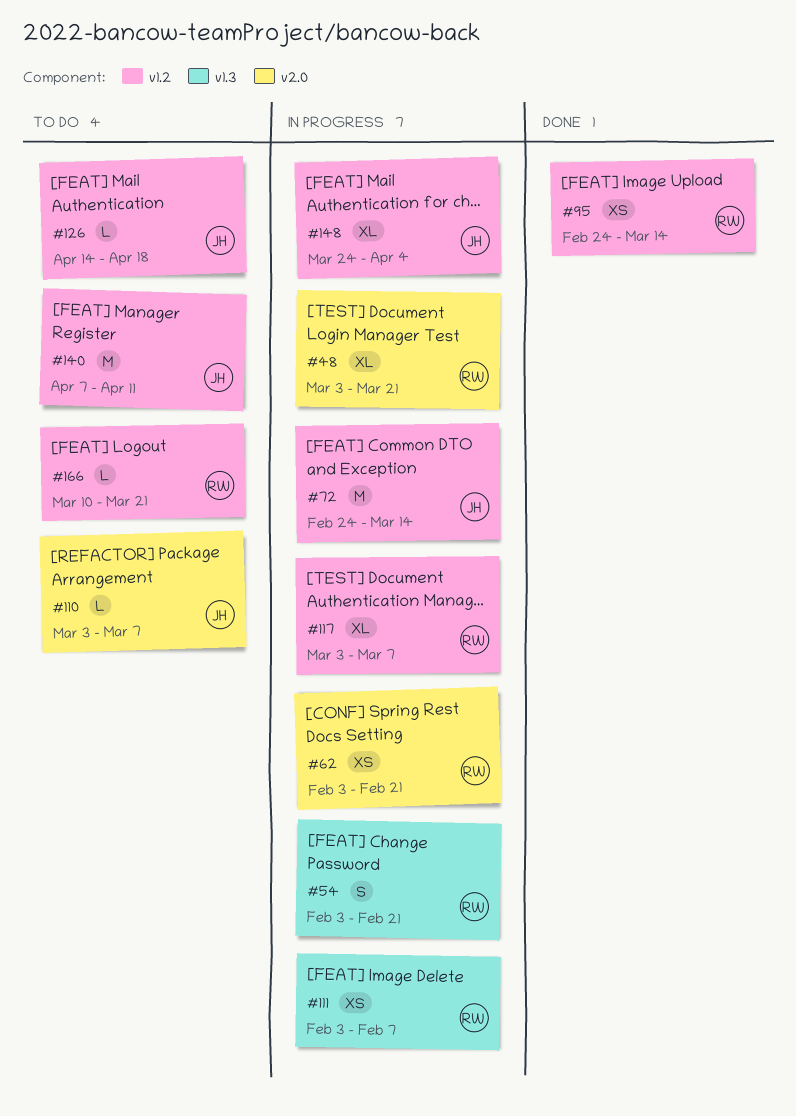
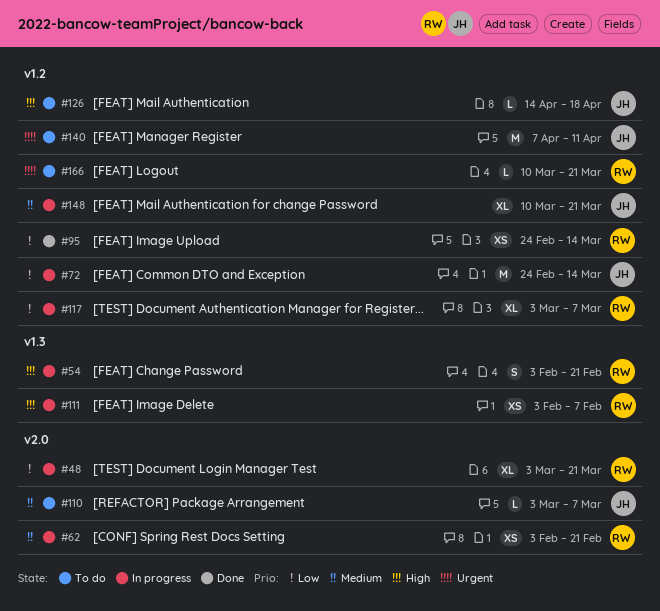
#148, start: Mar 24 -> Mar 10
#148, due: Apr 4 -> Mar 21

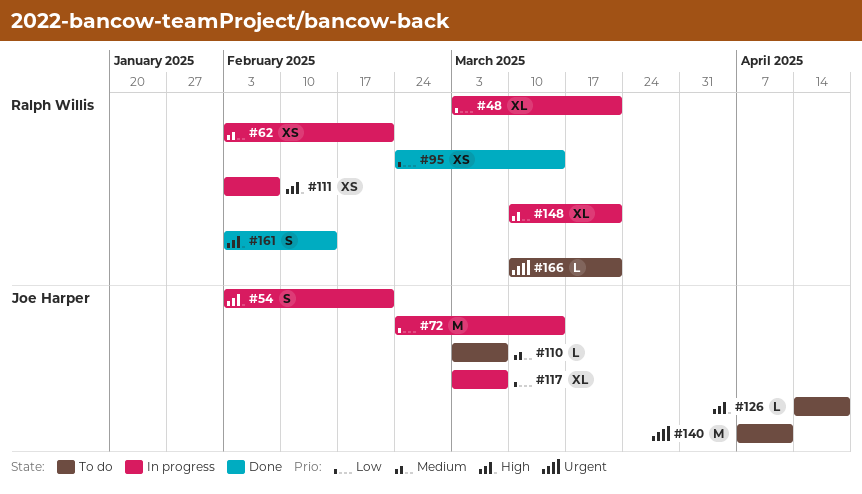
#54, owner: Ralph Willis -> Joe Harper
#117, owner: Ralph Willis -> Joe Harper
#148, owner: Joe Harper -> Ralph Willis
#161: none -> present

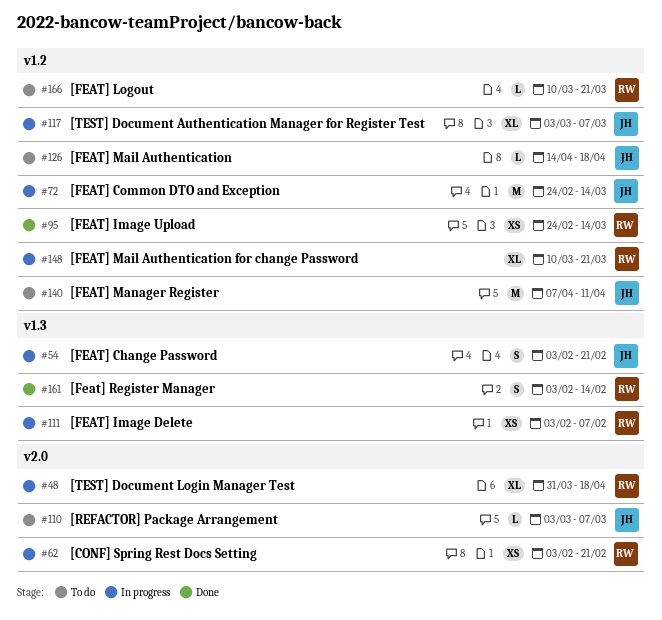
#48, start: Mar 3 -> Mar 31
#48, due: Mar 21 -> Apr 18

